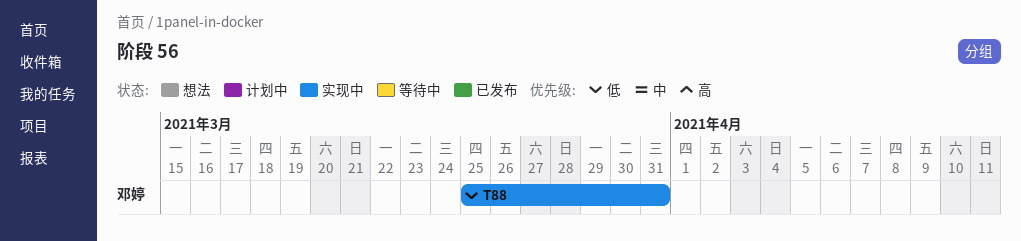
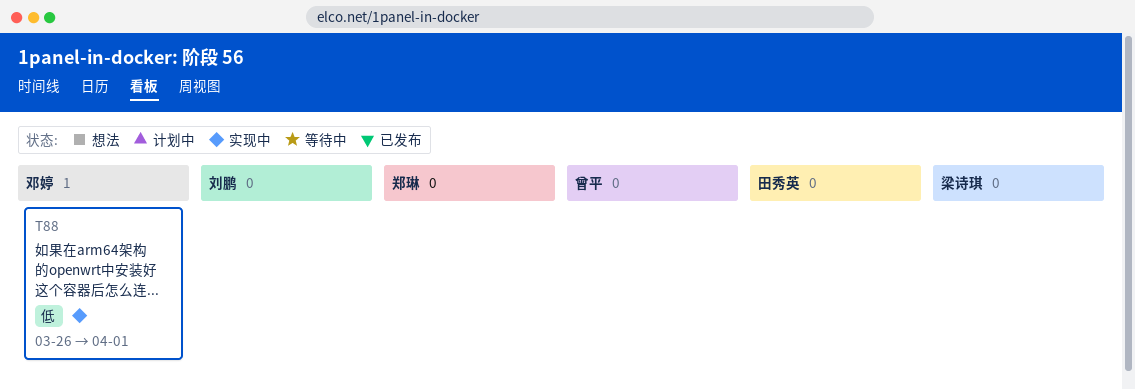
T88, start: Mar 25 -> Mar 26
T88, due: Mar 31 -> Apr 1

